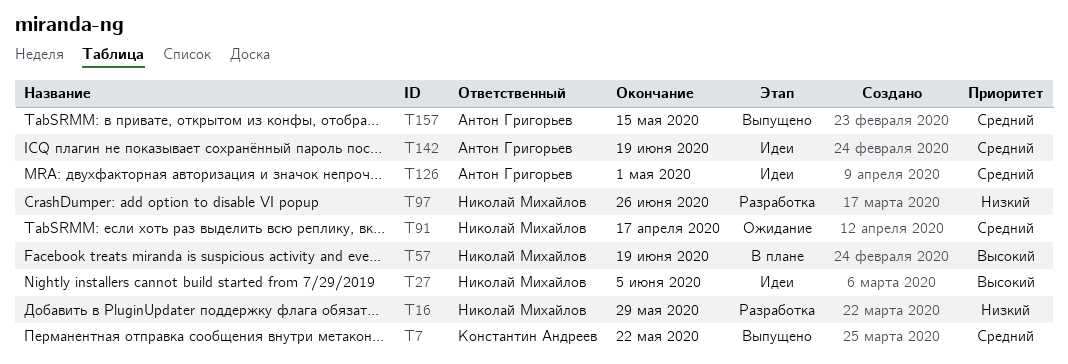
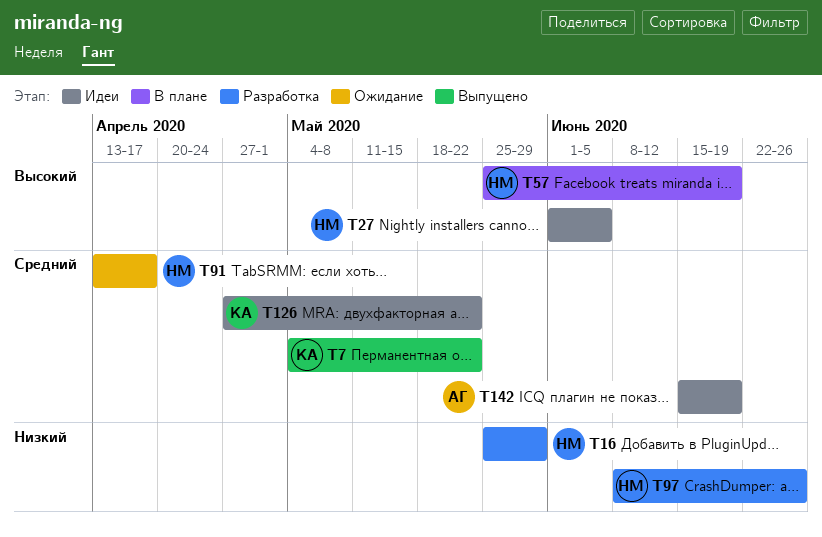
T126, owner: Антон Григорьев -> Константин Андреев
T126, due: May 1 -> May 22
T157: present -> none

